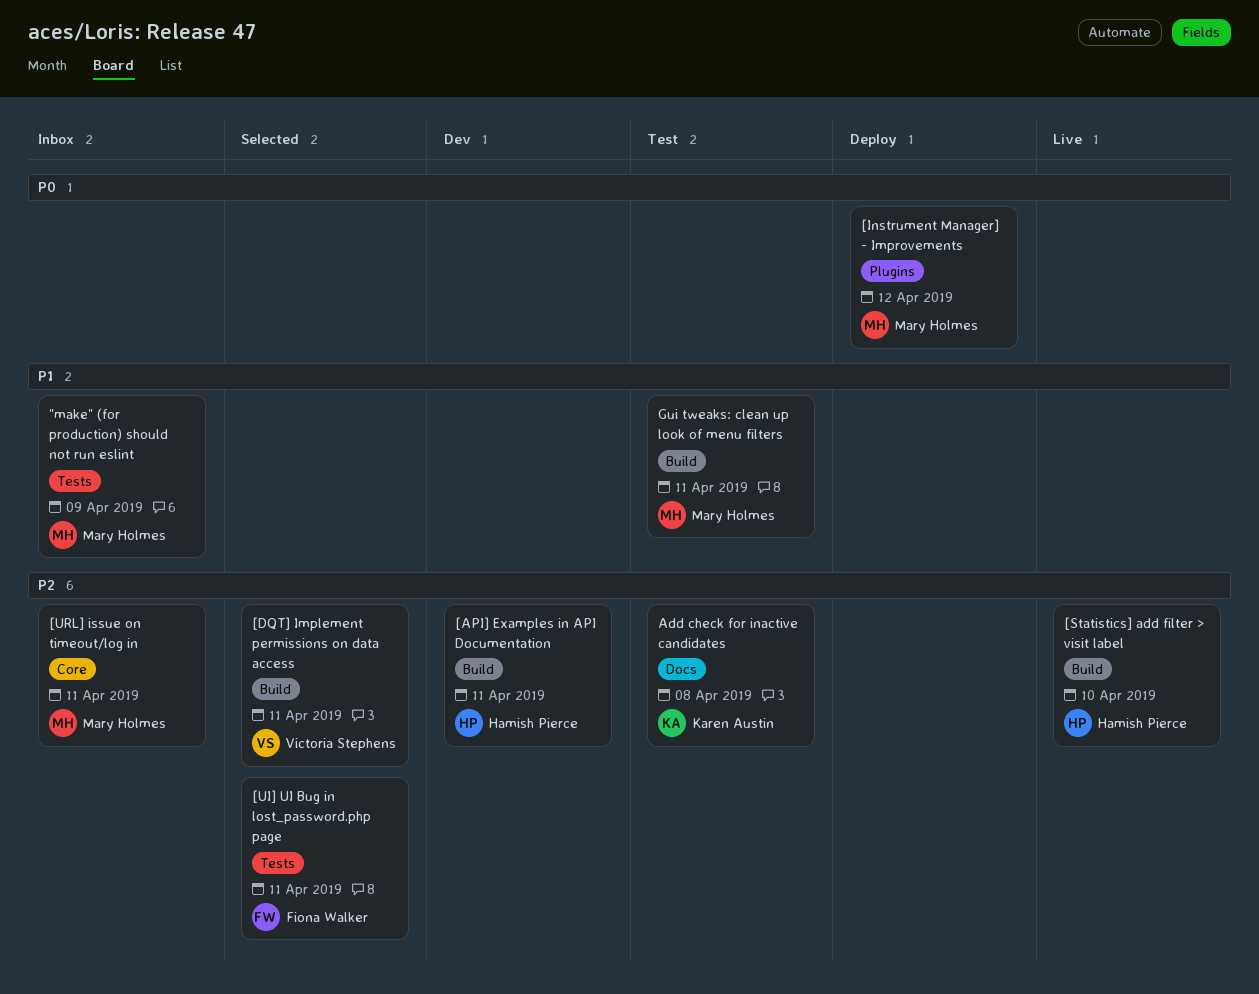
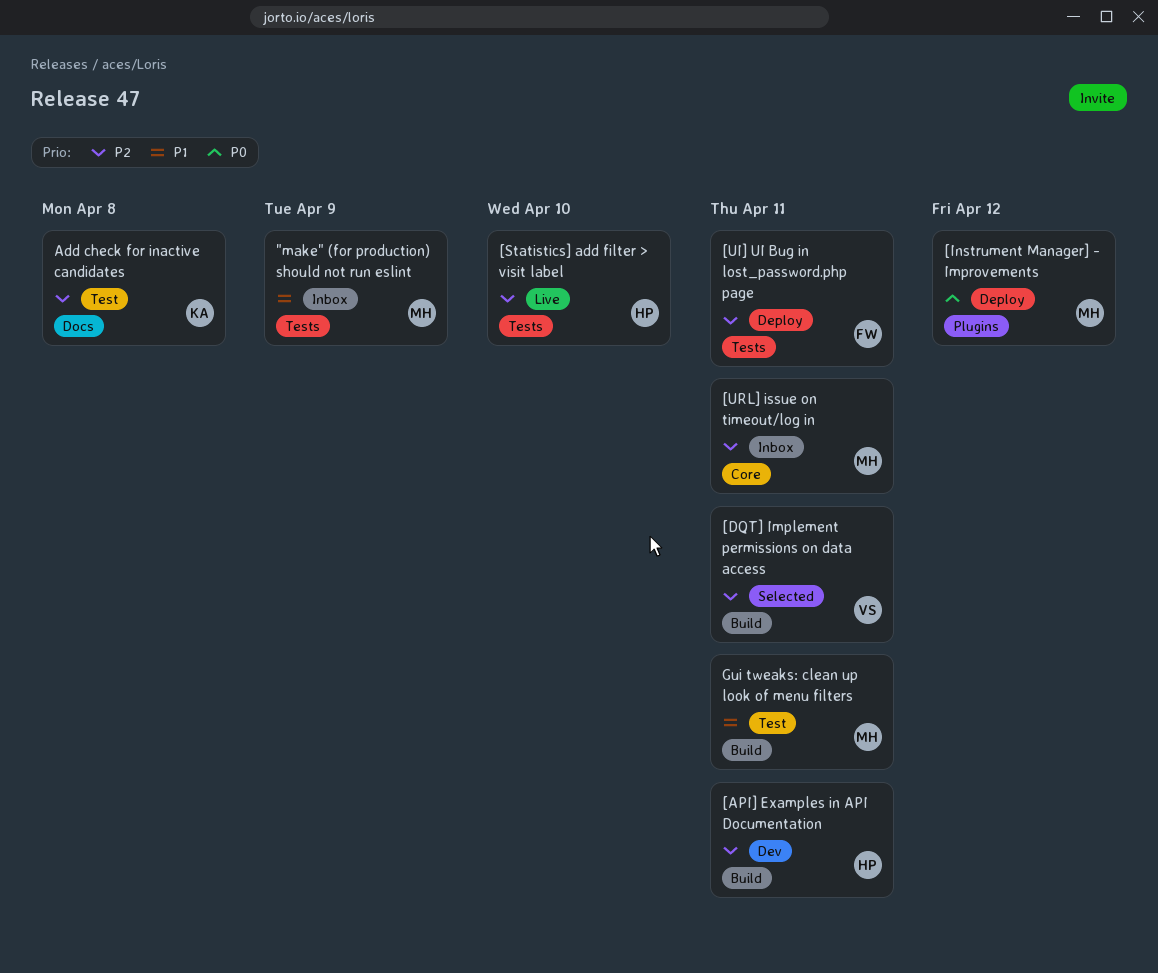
[Statistics] add filter > visit label, label: Build -> Tests
[UI] UI Bug in lost_password.php page, status: Selected -> Deploy

